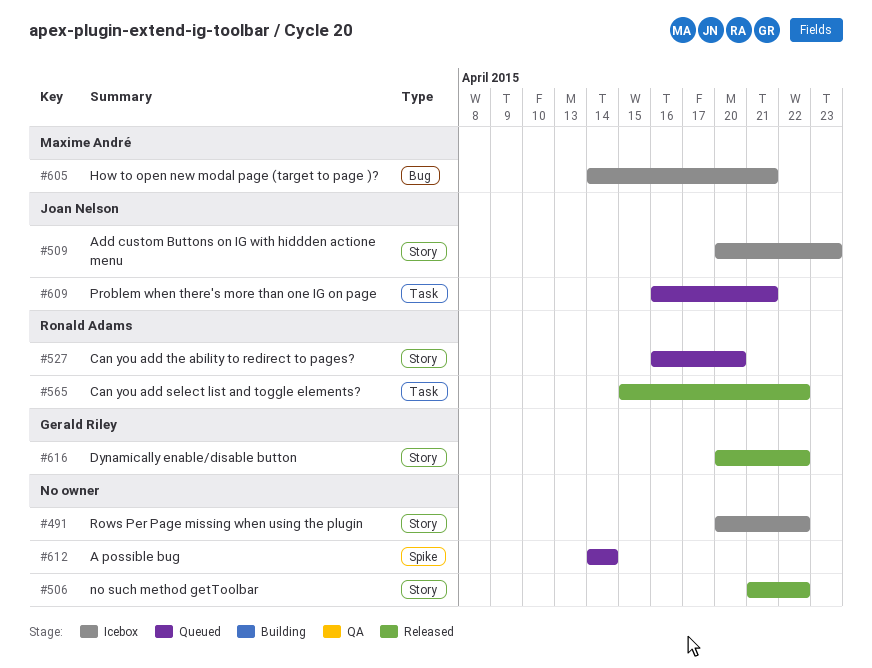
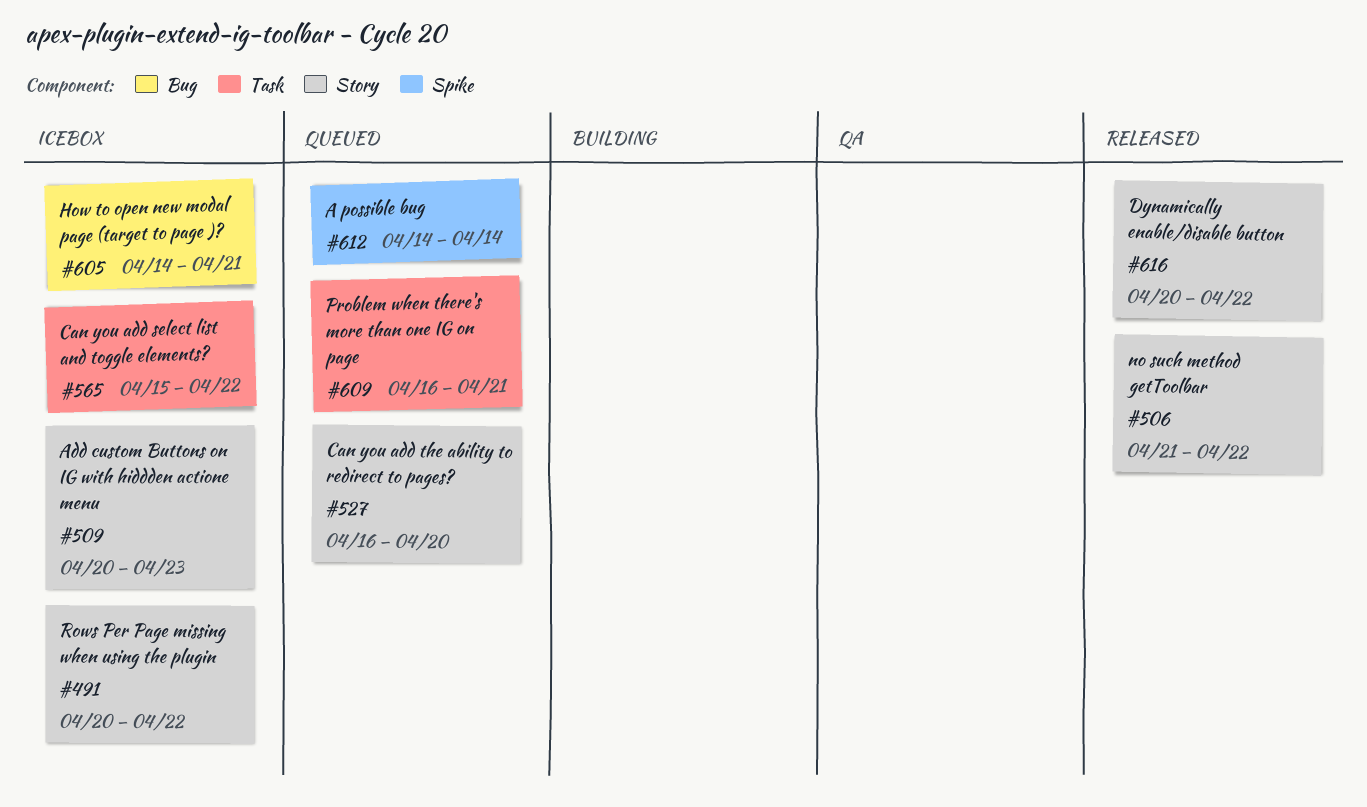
#565, status: Released -> Icebox

